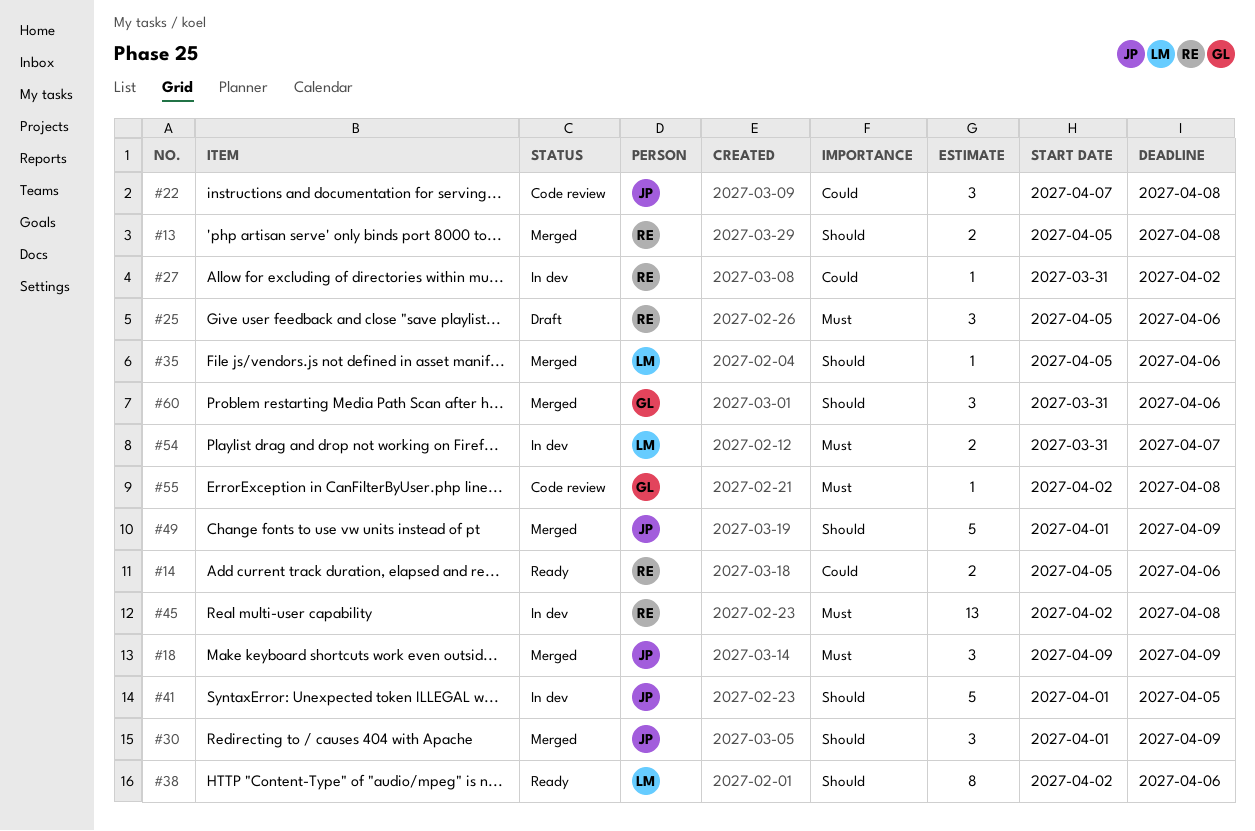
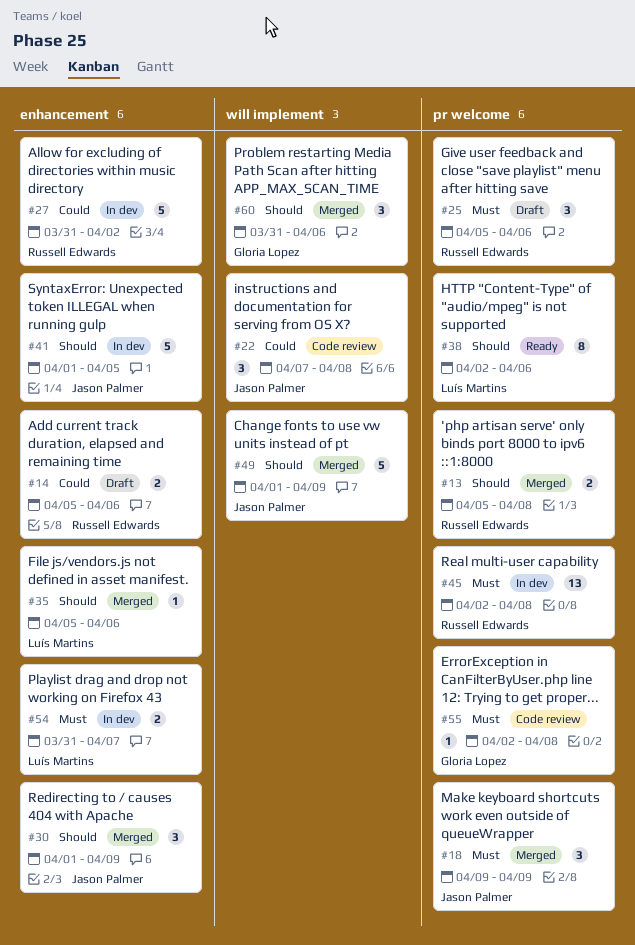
#14, status: Ready -> Draft
#27, estimate: 1 -> 5

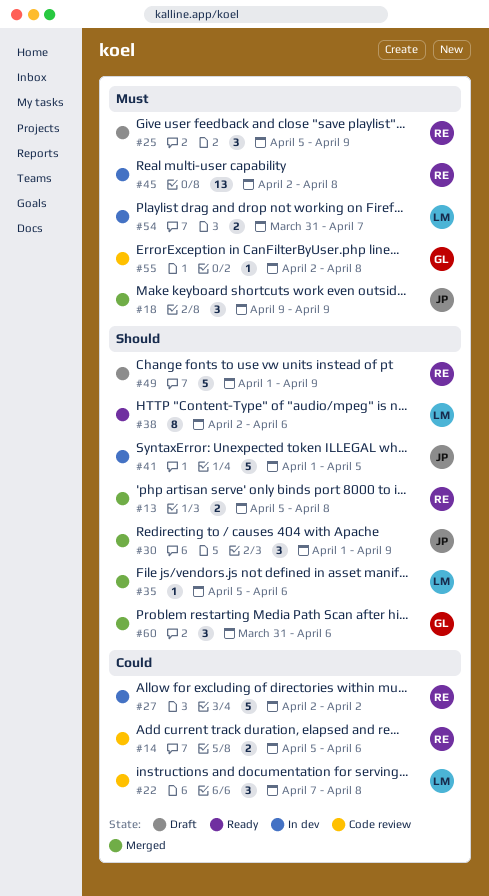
#14, status: Draft -> Code review
#22, owner: Jason Palmer -> Luís Martins
#25, due: Apr 6 -> Apr 9
#27, start: Mar 31 -> Apr 2
#49, status: Merged -> Draft
#49, owner: Jason Palmer -> Russell Edwards

